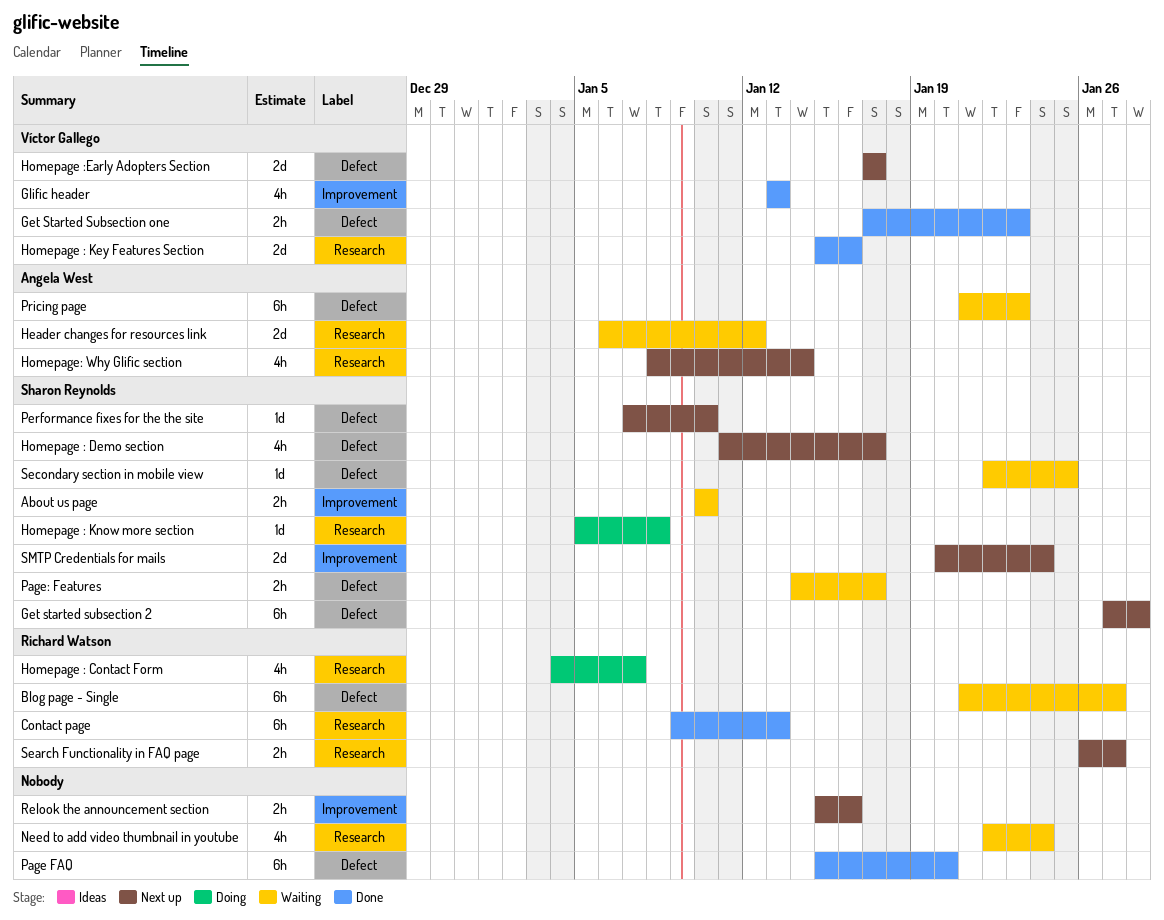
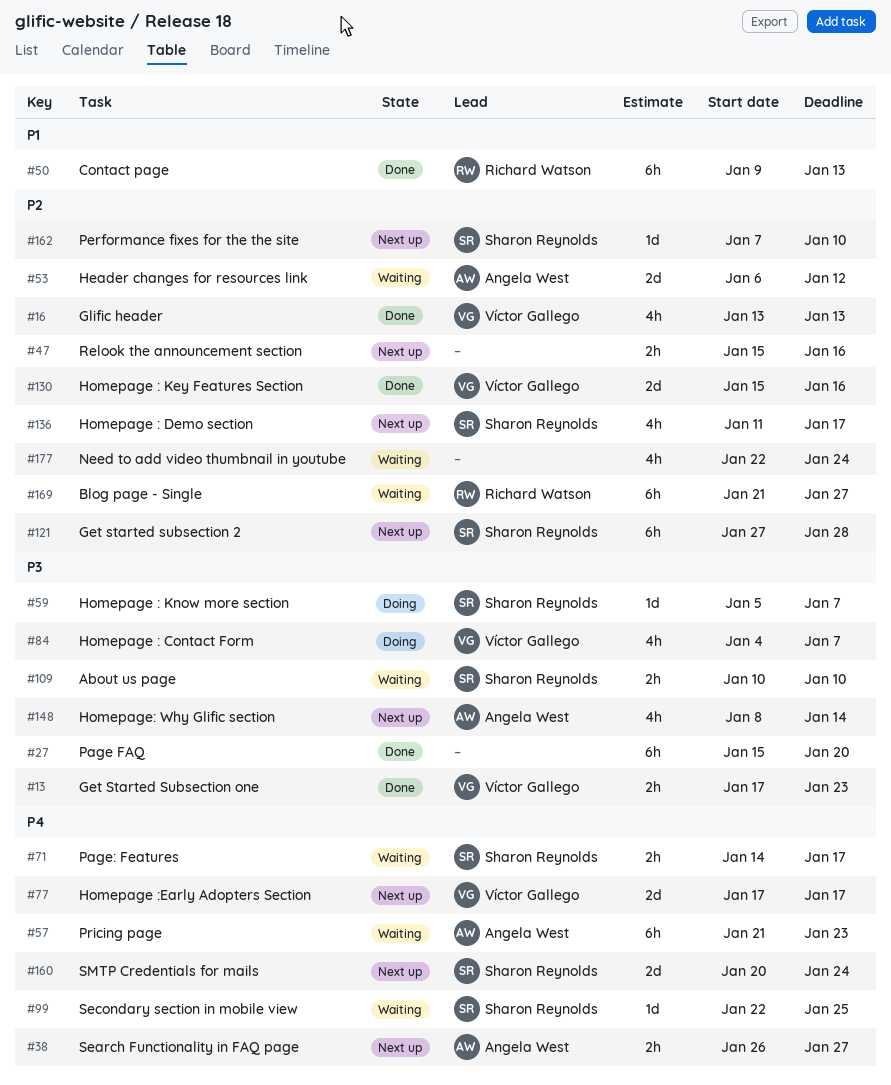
Homepage : Contact Form, owner: Richard Watson -> Víctor Gallego
Homepage : Know more section, due: Jan 8 -> Jan 7
Search Functionality in FAQ page, owner: Richard Watson -> Angela West

